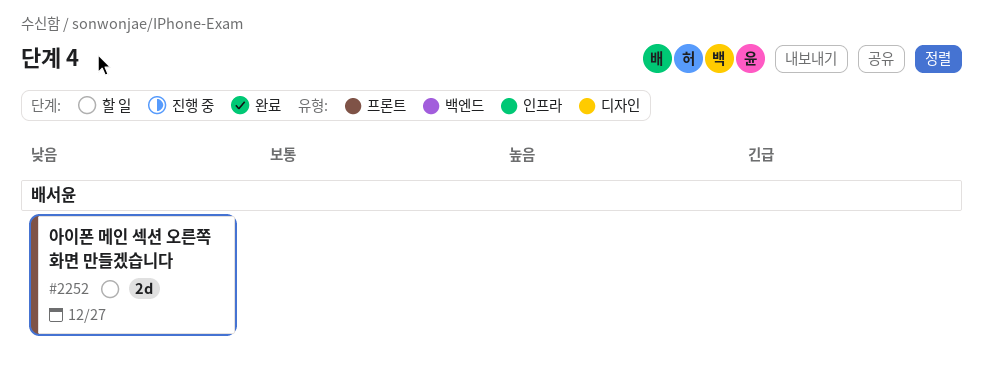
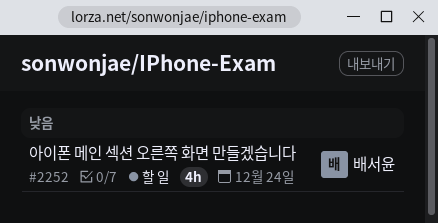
#2252, estimate: 2d -> 4h
#2252, due: Dec 27 -> Dec 24

